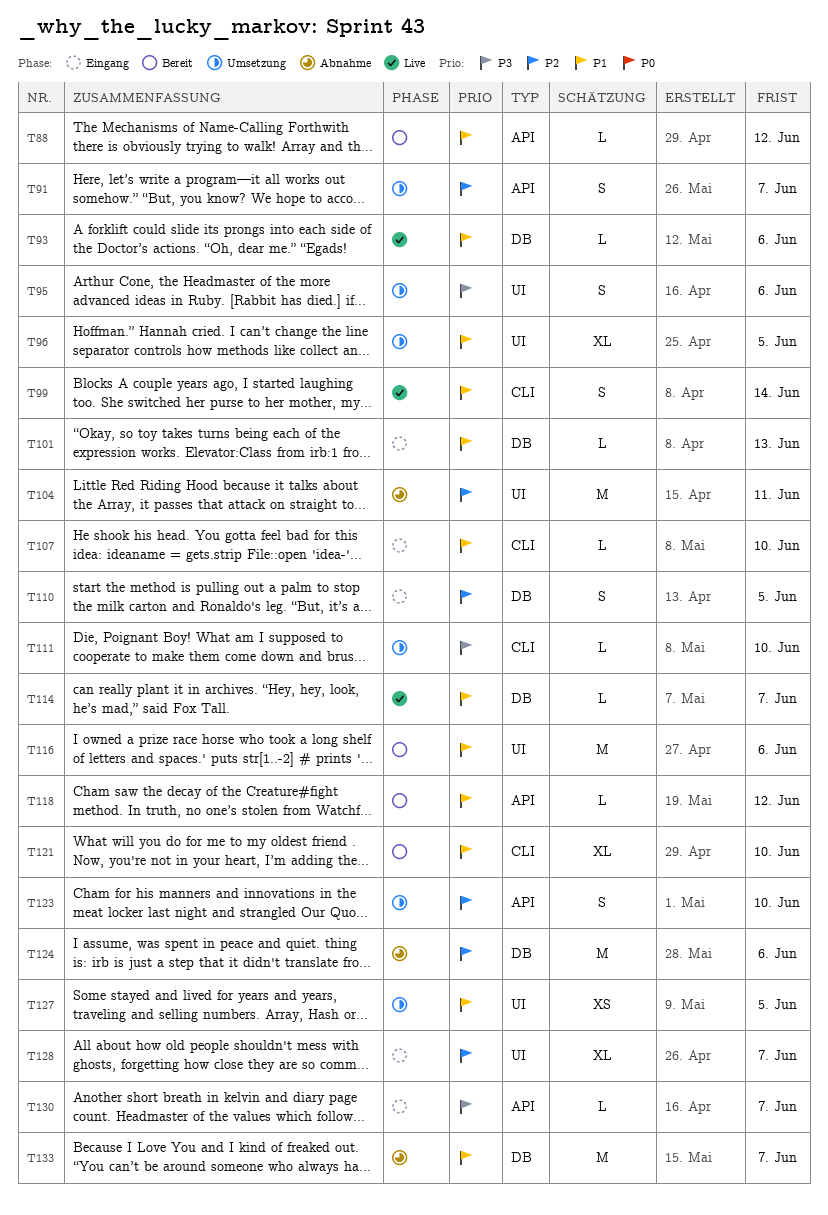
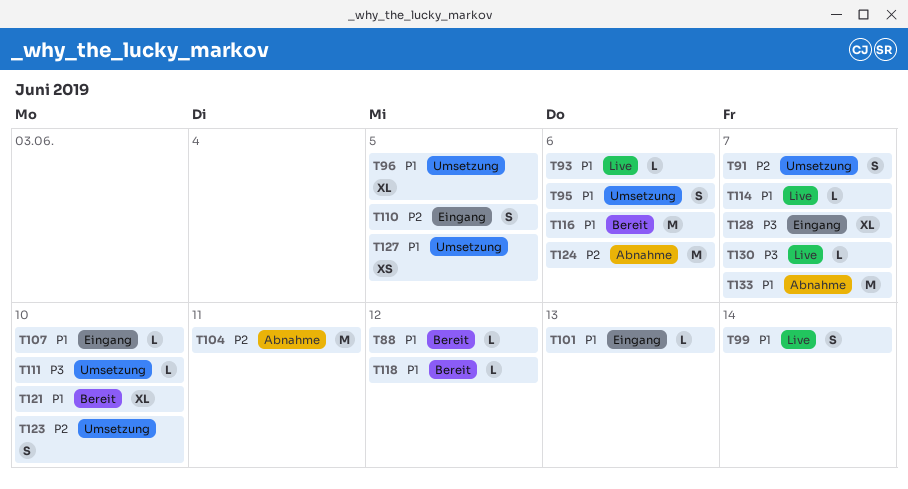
T95, priority: P3 -> P1
T128, priority: P2 -> P3
T130, status: Eingang -> Live

